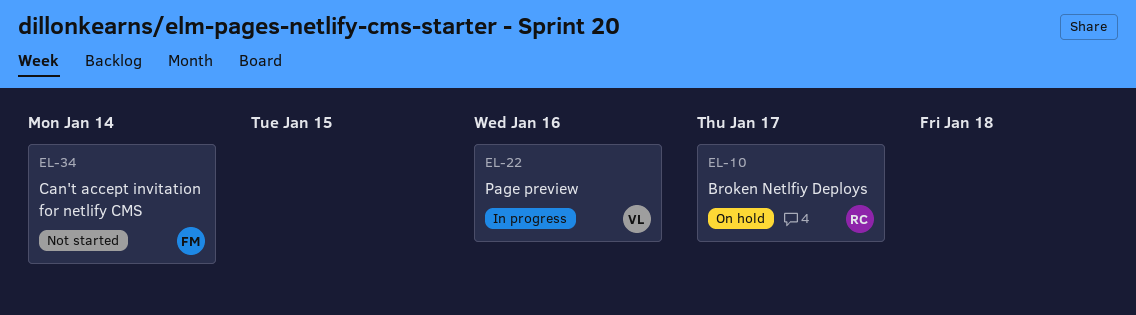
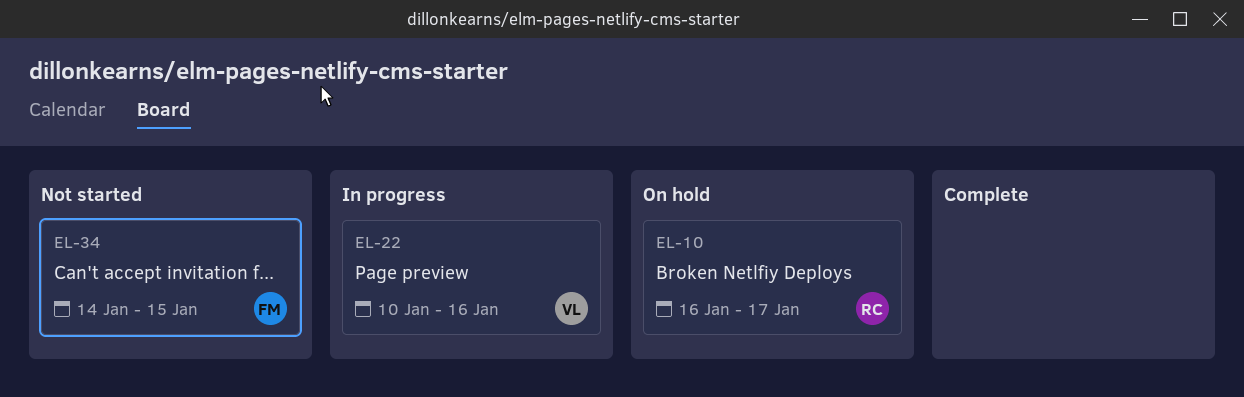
EL-34, due: Jan 14 -> Jan 15

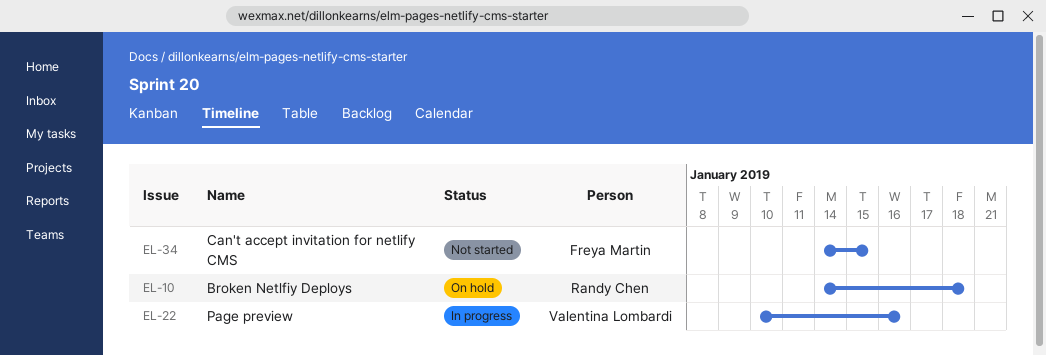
EL-10, start: Jan 16 -> Jan 14
EL-10, due: Jan 17 -> Jan 18

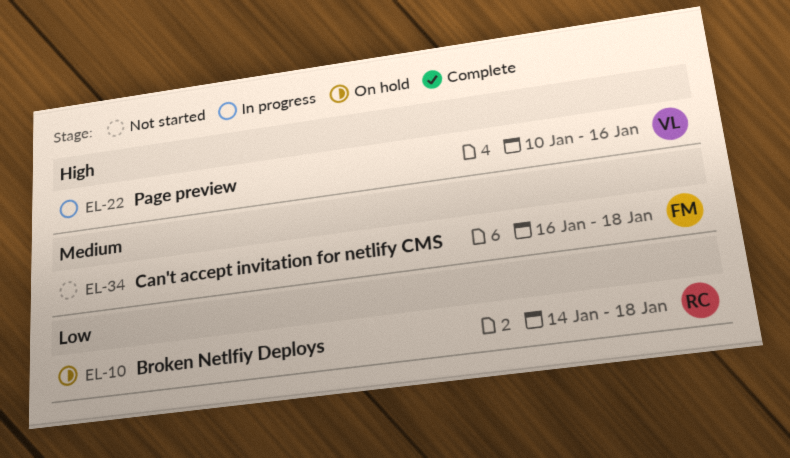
EL-34, start: Jan 14 -> Jan 16
EL-34, due: Jan 15 -> Jan 18

